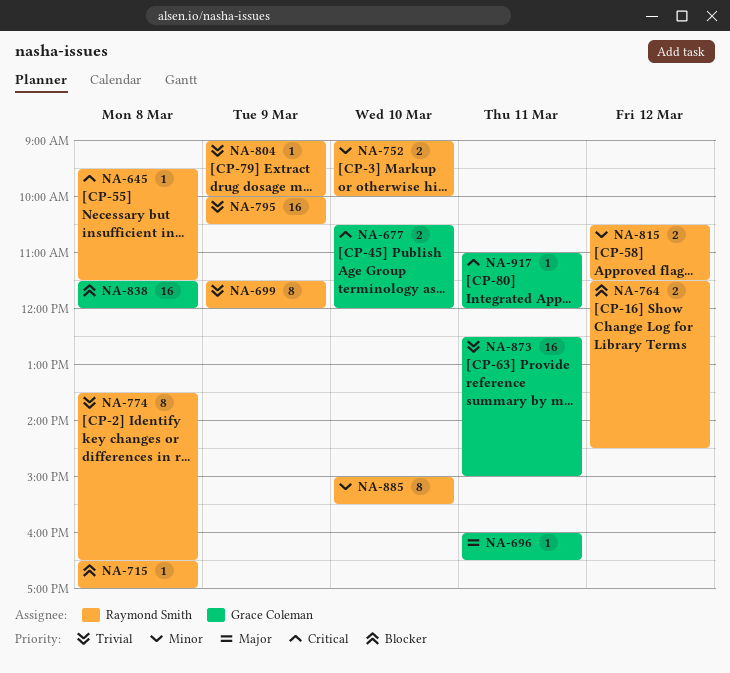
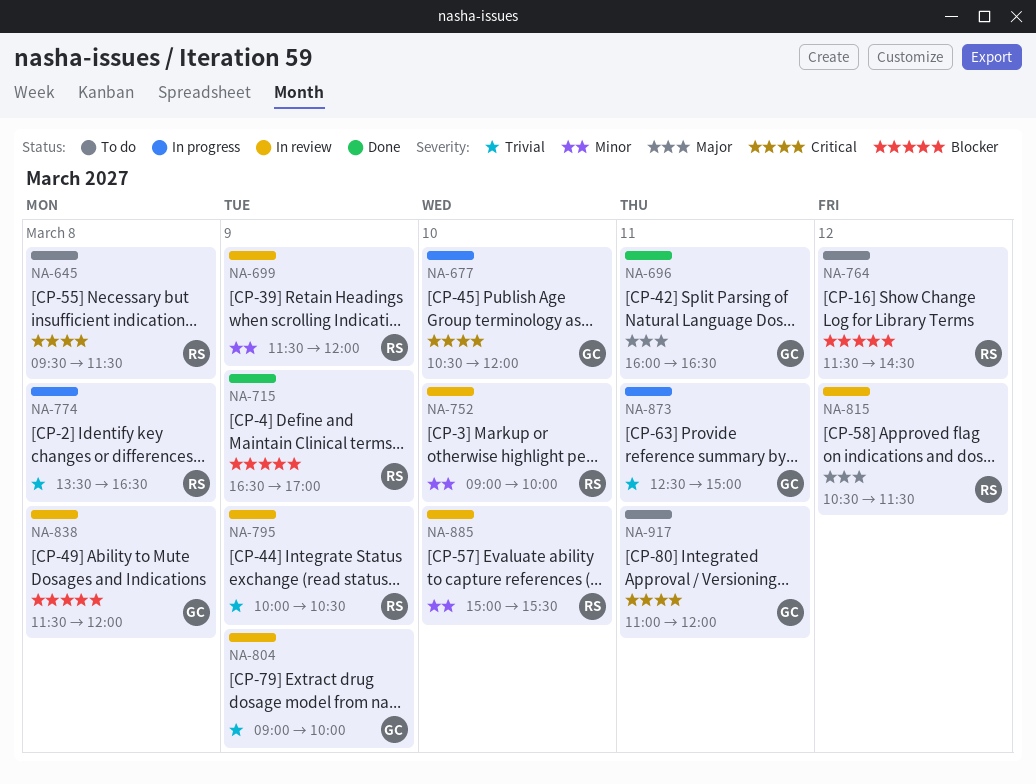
NA-699, priority: Trivial -> Minor
NA-715, day: Mar 8 -> Mar 9
NA-804, owner: Raymond Smith -> Grace Coleman
NA-815, priority: Minor -> Major

